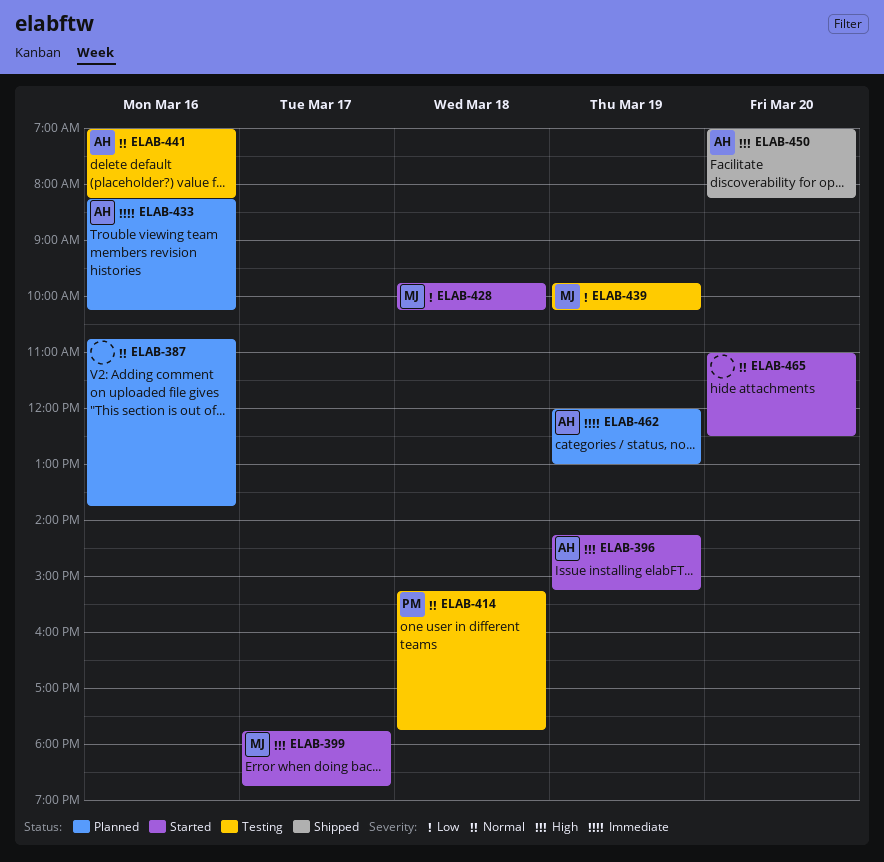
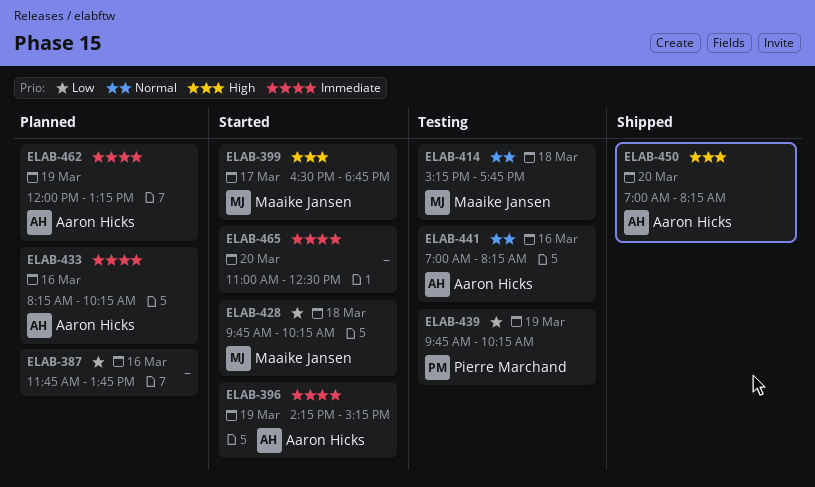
ELAB-387, priority: Normal -> Low
ELAB-387, begins: 10:45 -> 11:45
ELAB-396, priority: High -> Immediate
ELAB-399, begins: 17:45 -> 16:30
ELAB-414, owner: Pierre Marchand -> Maaike Jansen
ELAB-439, owner: Maaike Jansen -> Pierre Marchand
ELAB-462, ends: 13:00 -> 13:15
ELAB-465, priority: Normal -> Immediate

